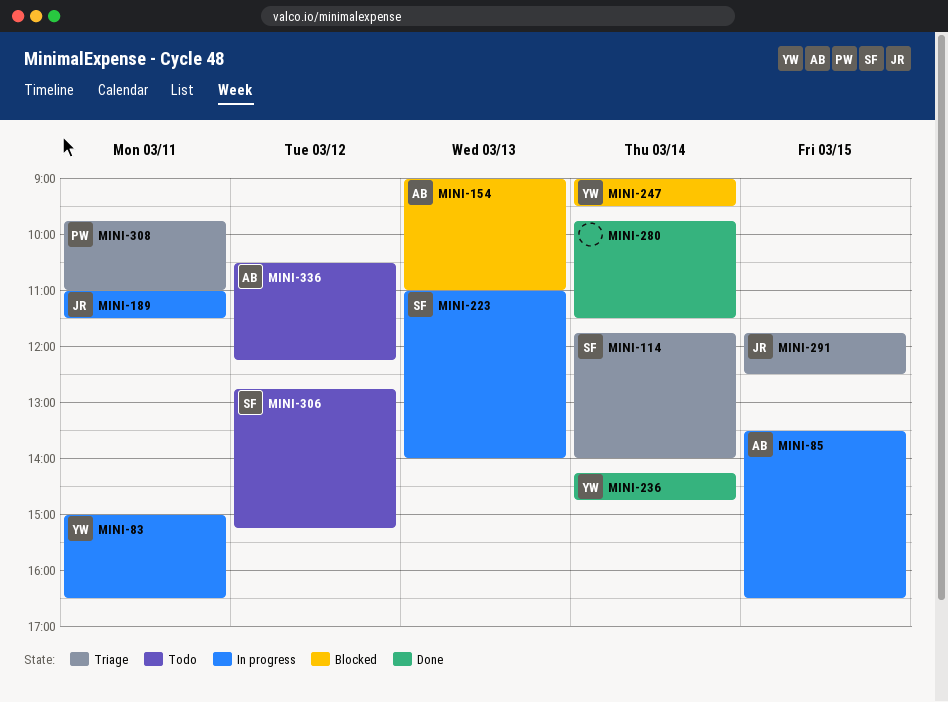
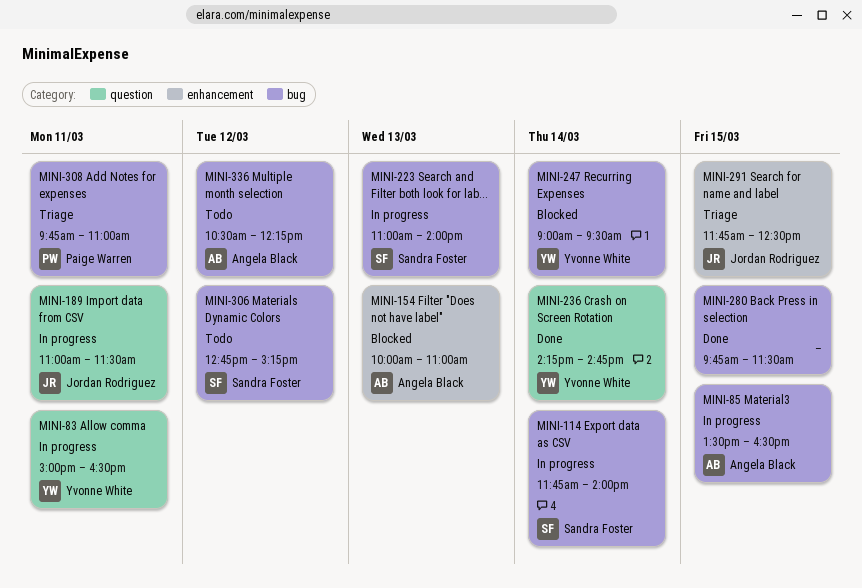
MINI-114, status: Triage -> In progress
MINI-154, begins: 09:00 -> 10:00
MINI-280, day: Mar 14 -> Mar 15

